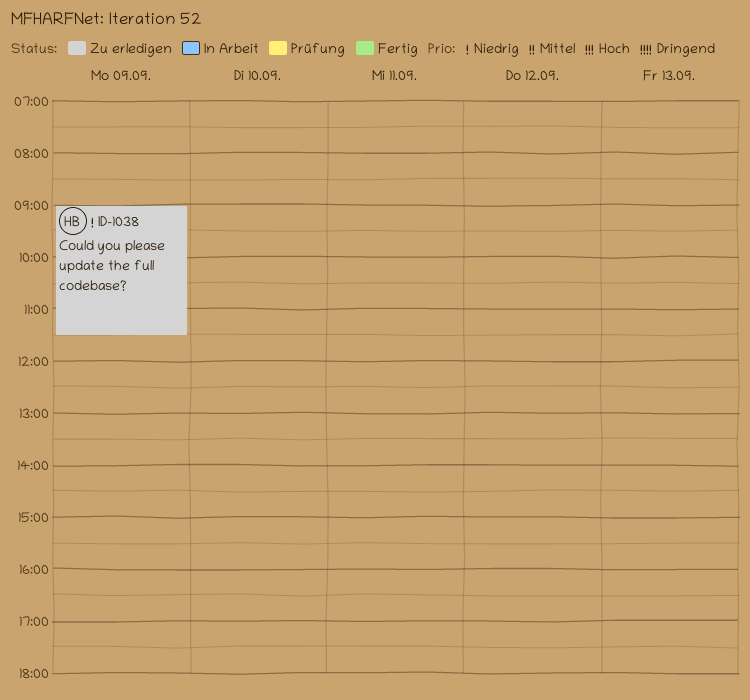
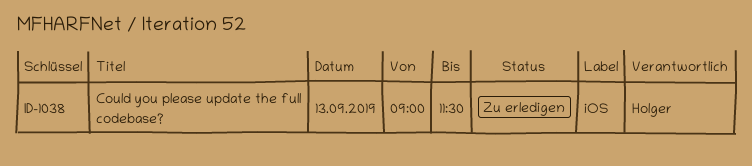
ID-1038, day: Sep 9 -> Sep 13

